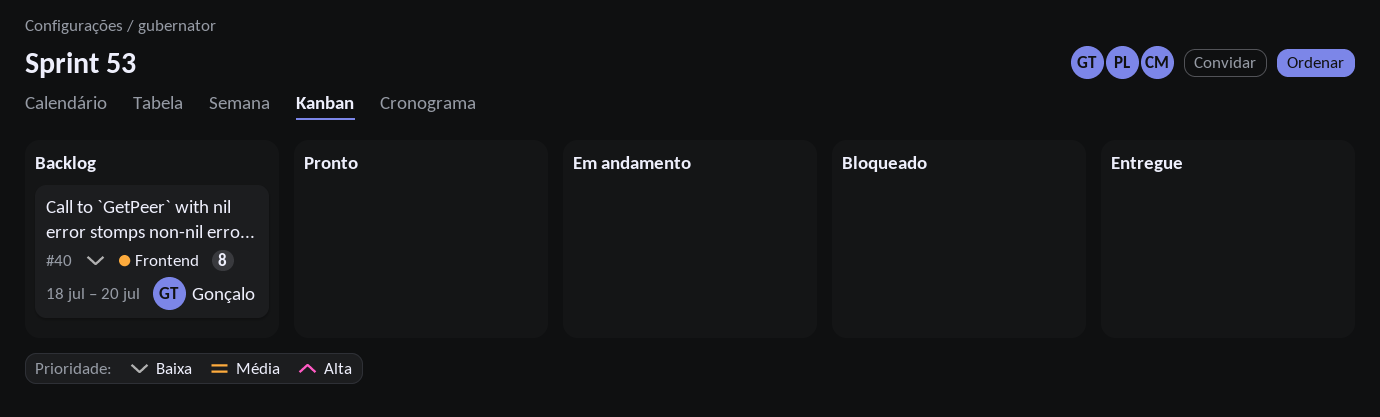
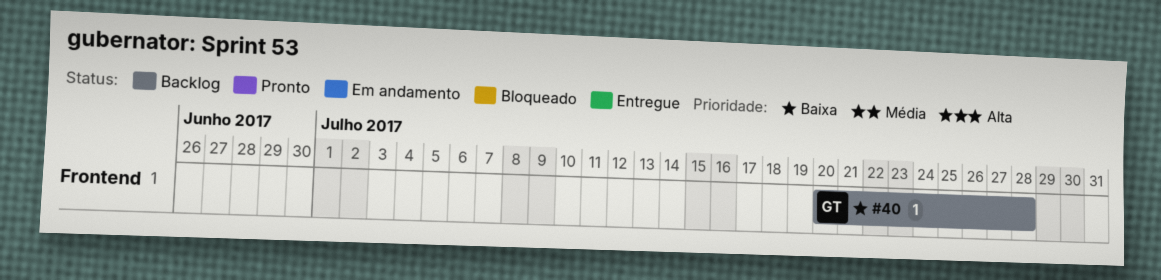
#40, estimate: 8 -> 1
#40, start: Jul 18 -> Jul 20
#40, due: Jul 20 -> Jul 28

